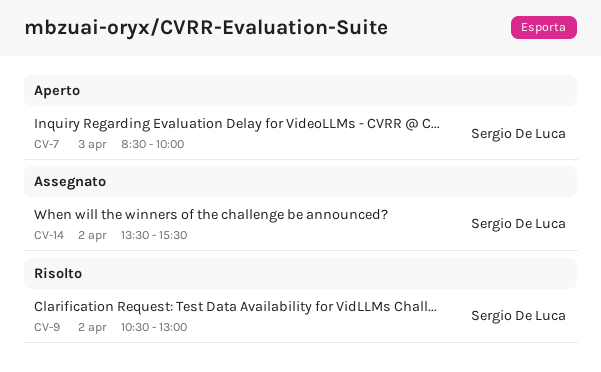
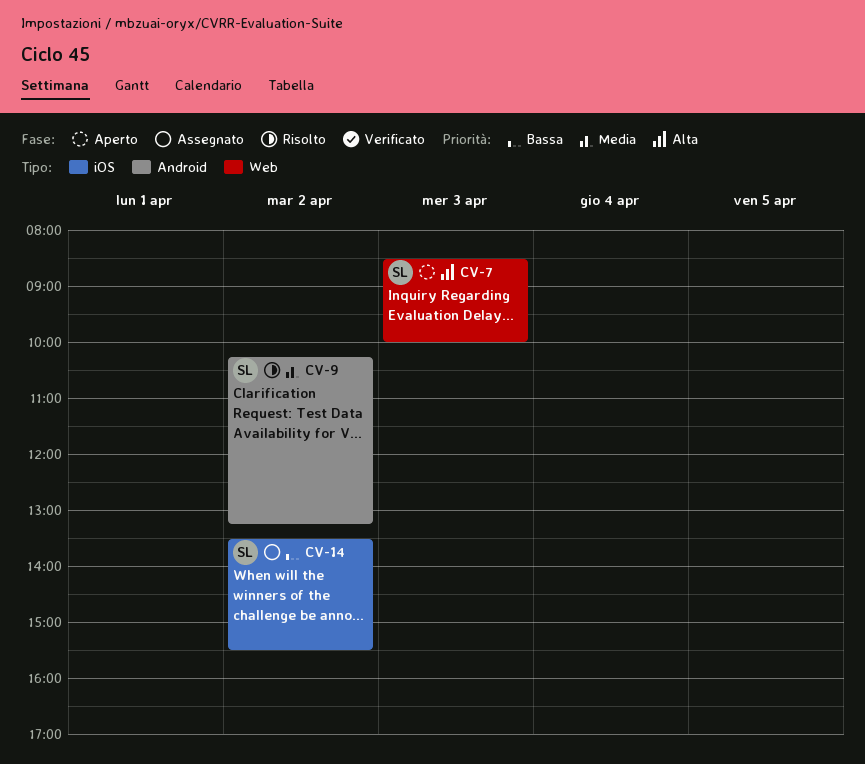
CV-9, begins: 10:30 -> 10:15
CV-9, ends: 13:00 -> 13:15

